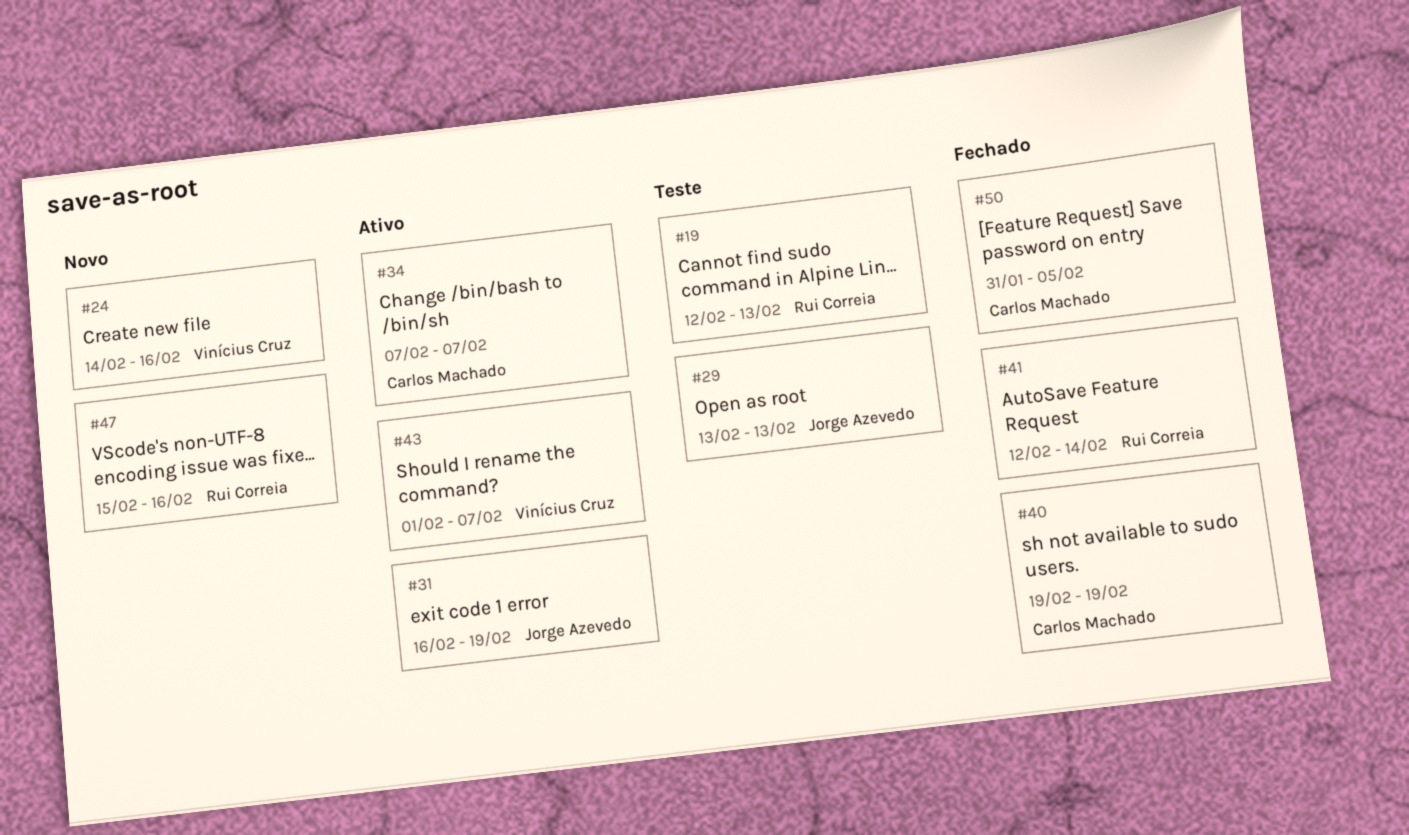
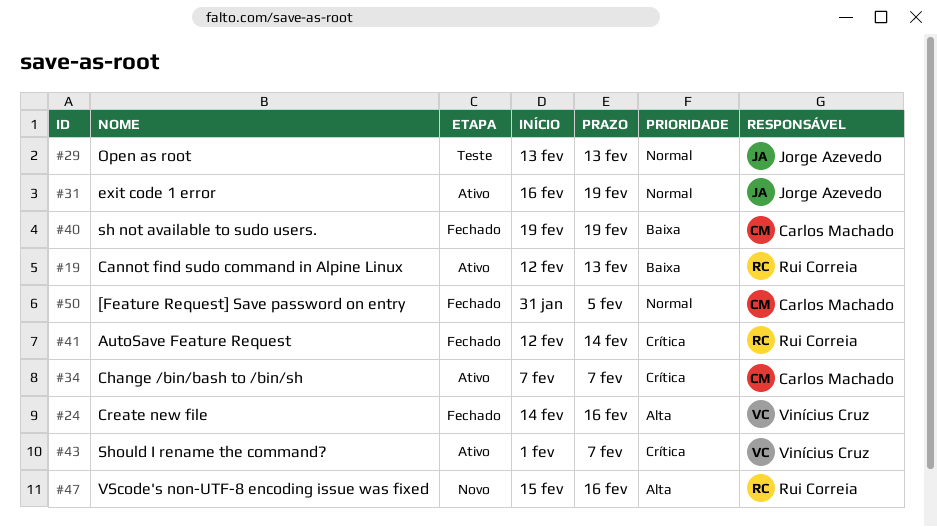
#19, status: Teste -> Ativo
#24, status: Novo -> Fechado

